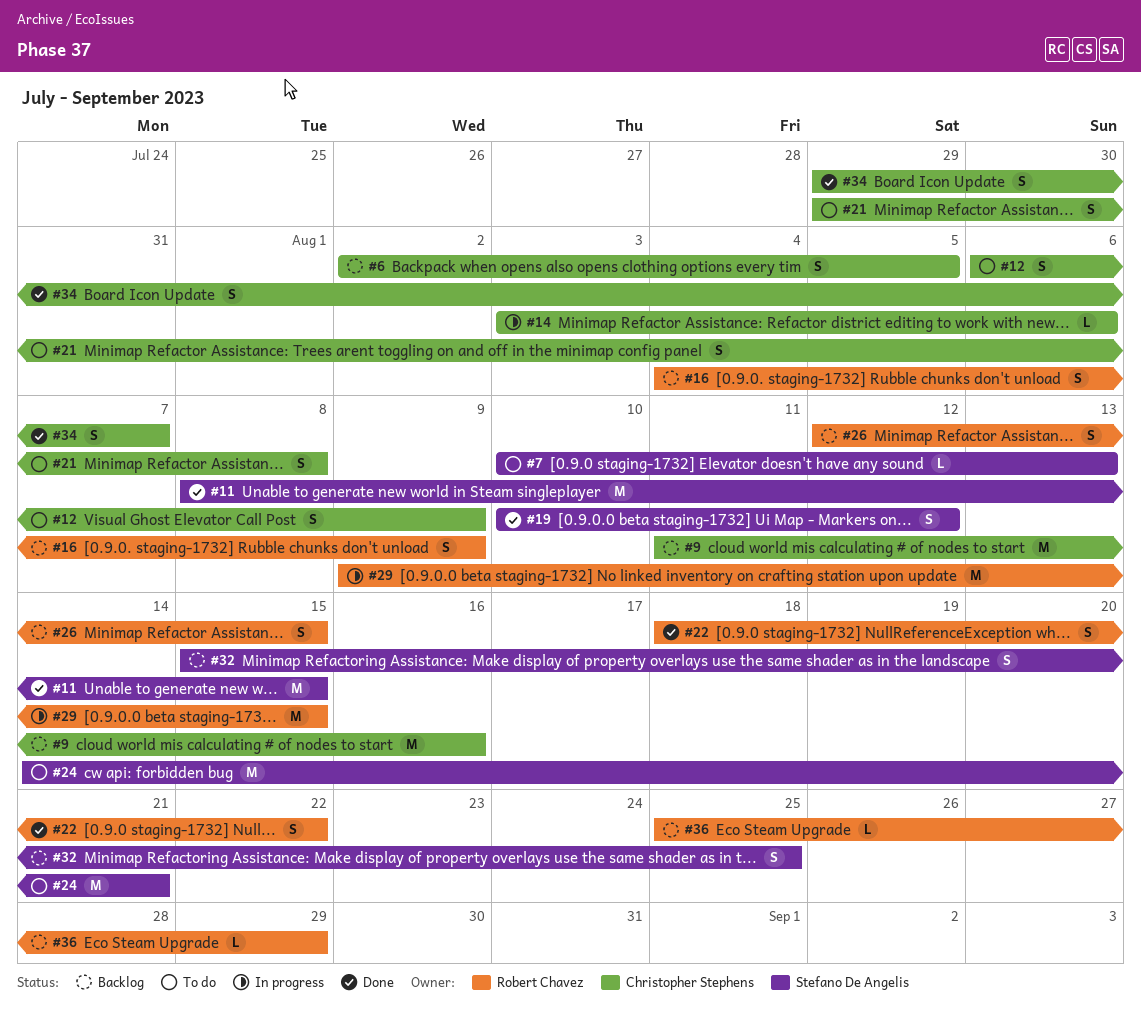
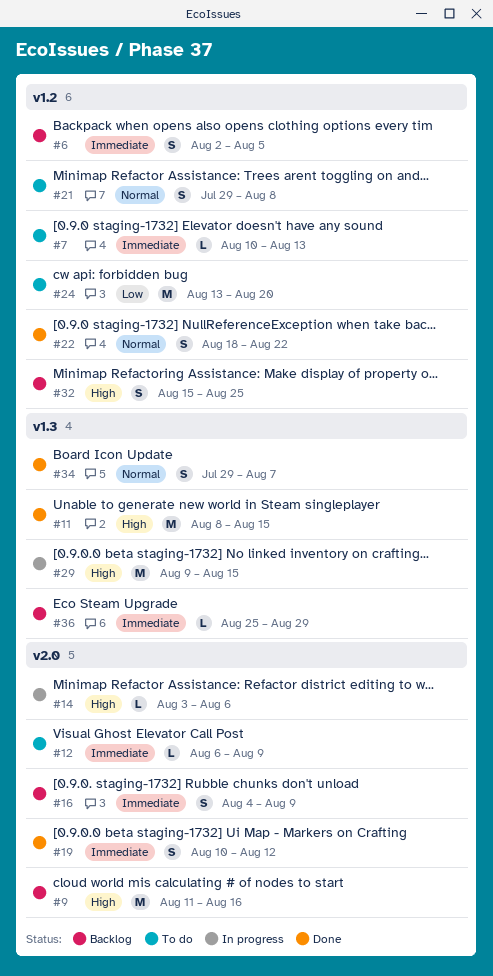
#12, estimate: S -> L
#24, start: Aug 14 -> Aug 13
#24, due: Aug 21 -> Aug 20
#26: present -> none

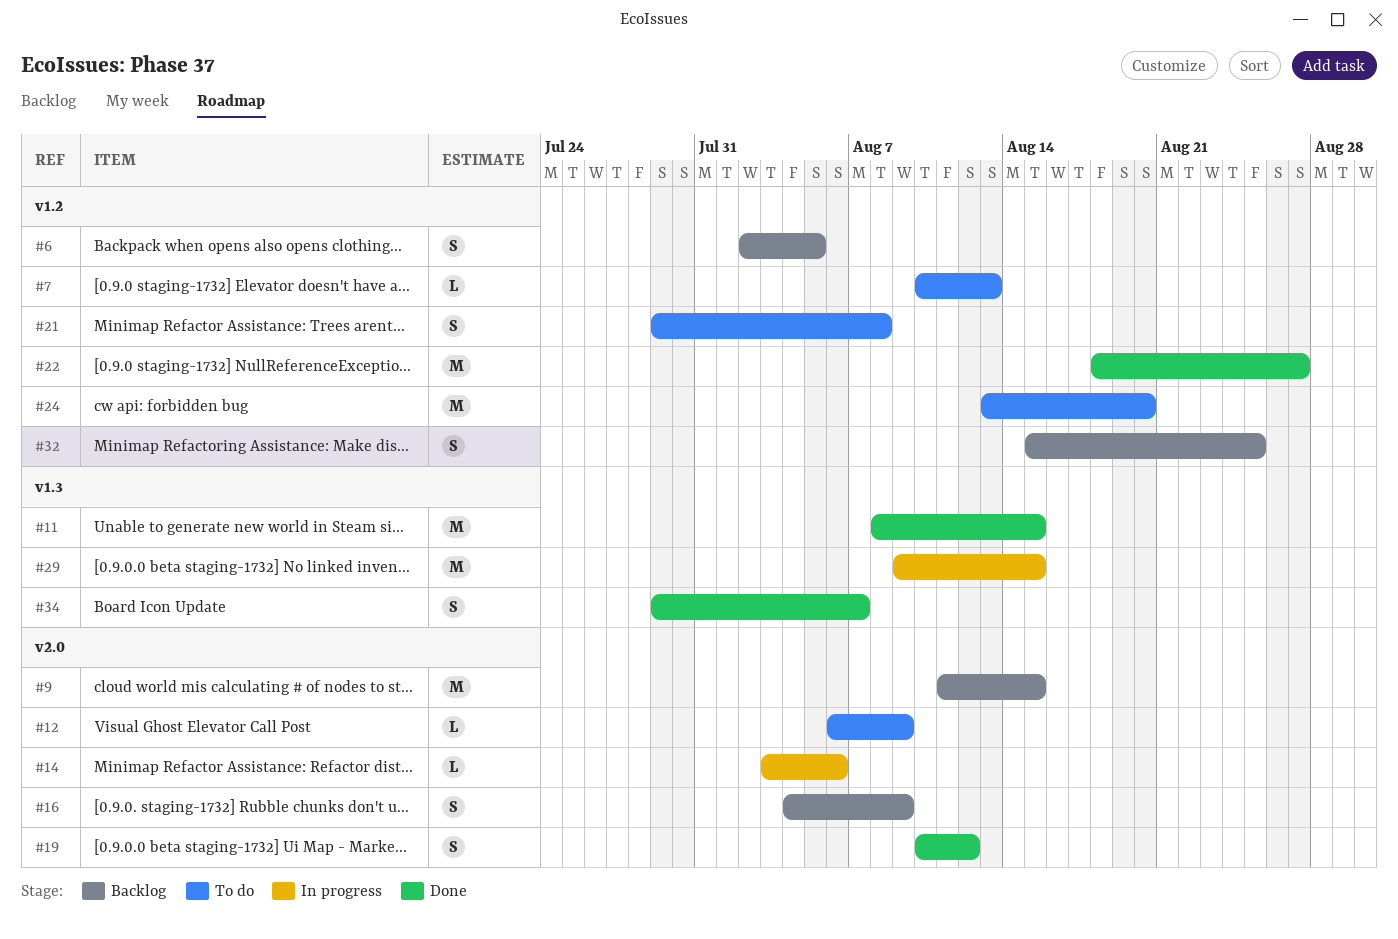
#9, due: Aug 16 -> Aug 15
#22, estimate: S -> M
#22, due: Aug 22 -> Aug 27
#36: present -> none

